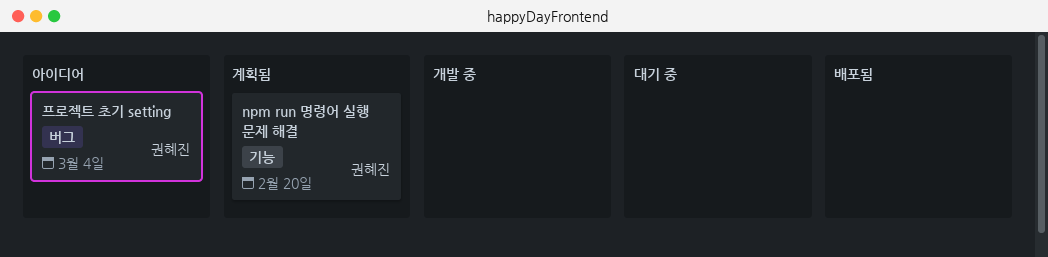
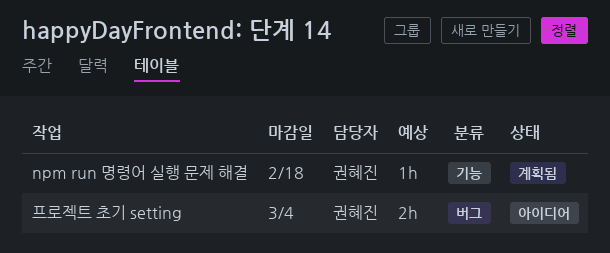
npm run 명령어 실행 문제 해결, due: Feb 20 -> Feb 18

